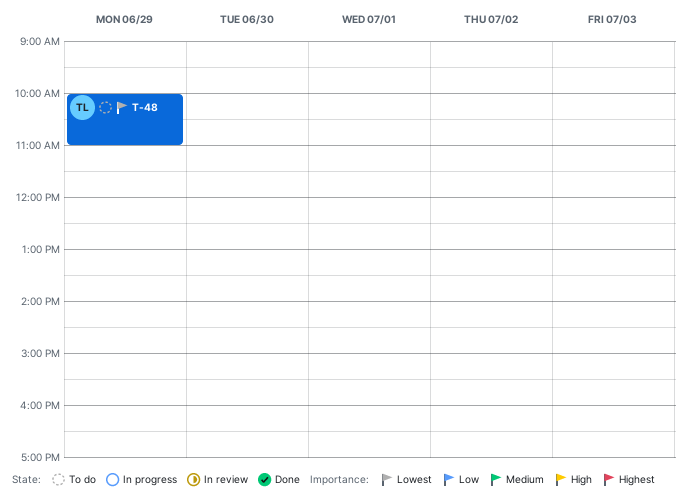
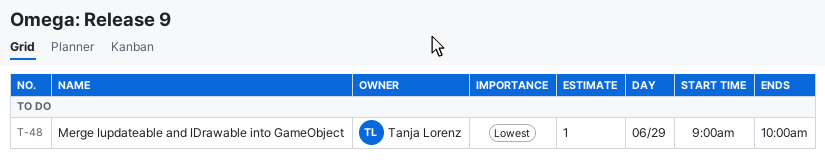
T-48, begins: 10:00 -> 09:00
T-48, ends: 11:00 -> 10:00

